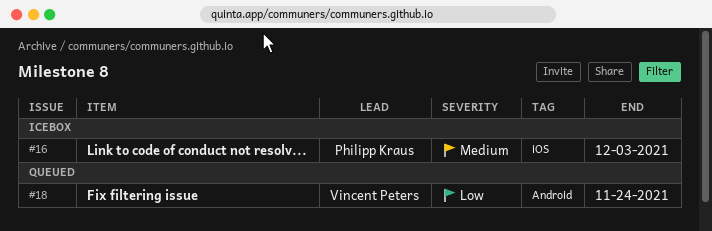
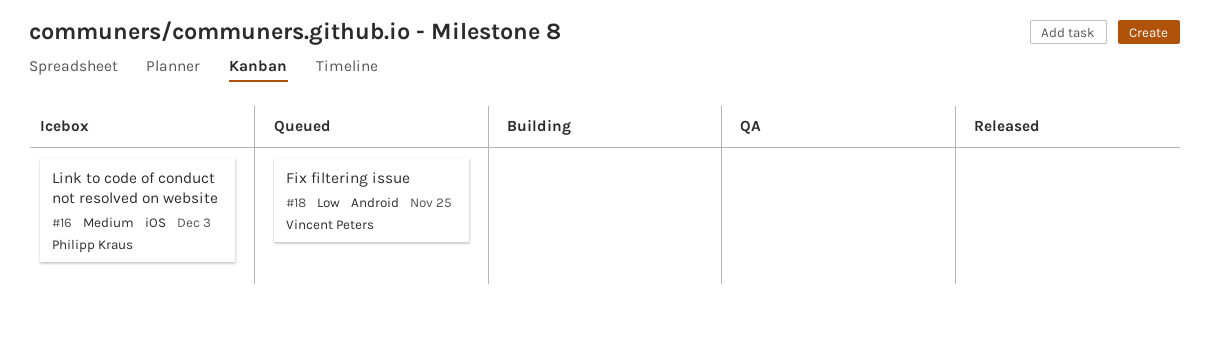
#18, due: Nov 24 -> Nov 25

